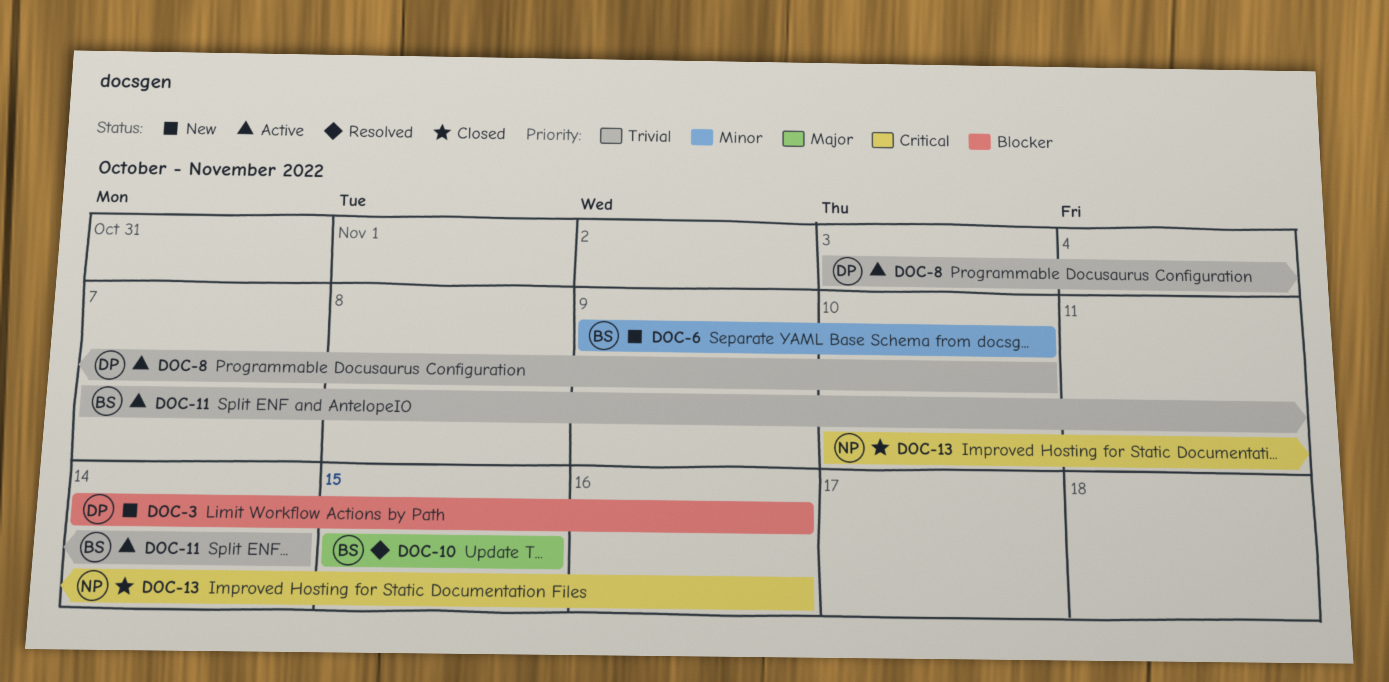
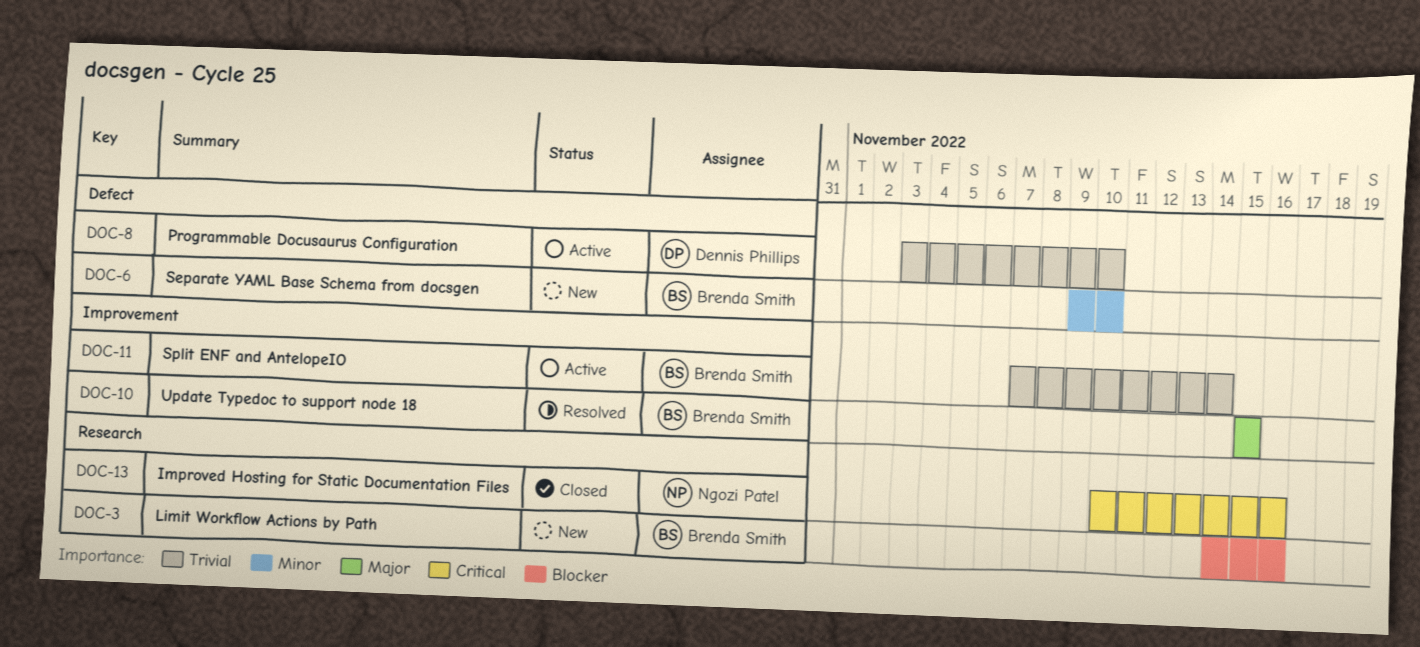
DOC-3, owner: Dennis Phillips -> Brenda Smith

